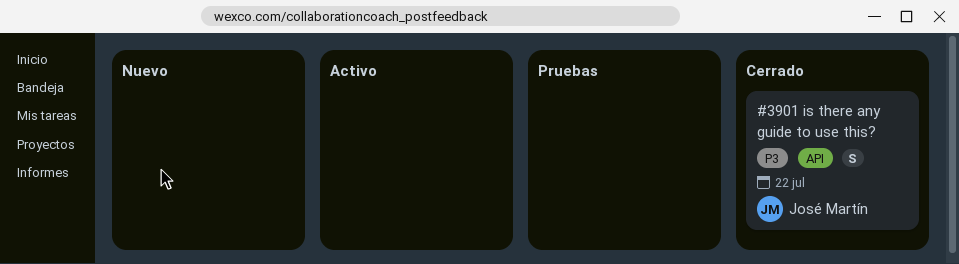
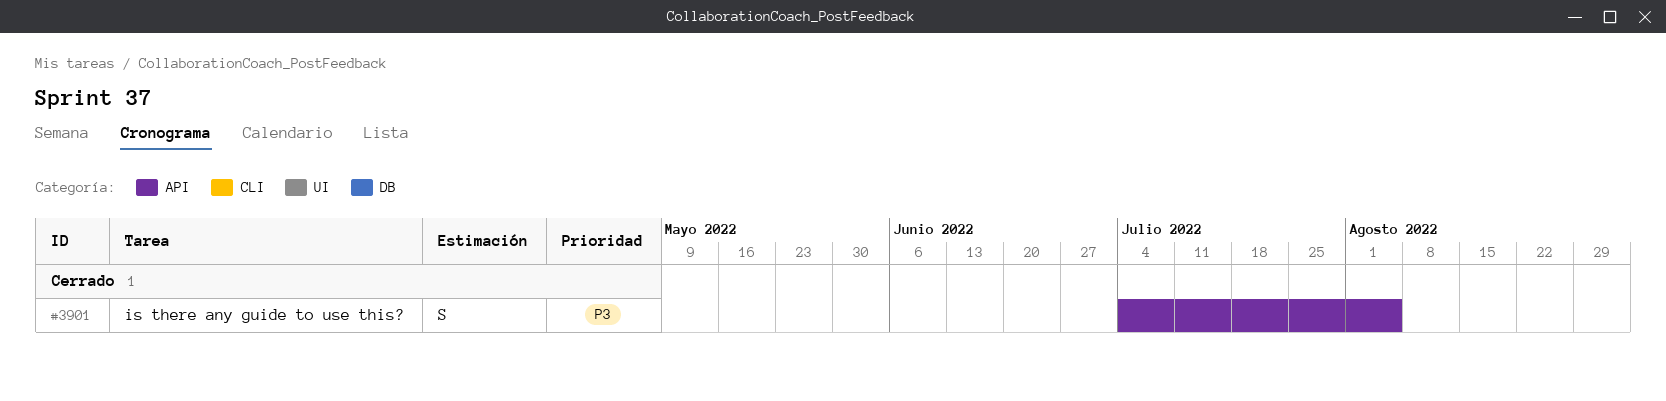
#3901, due: Jul 22 -> Aug 5

